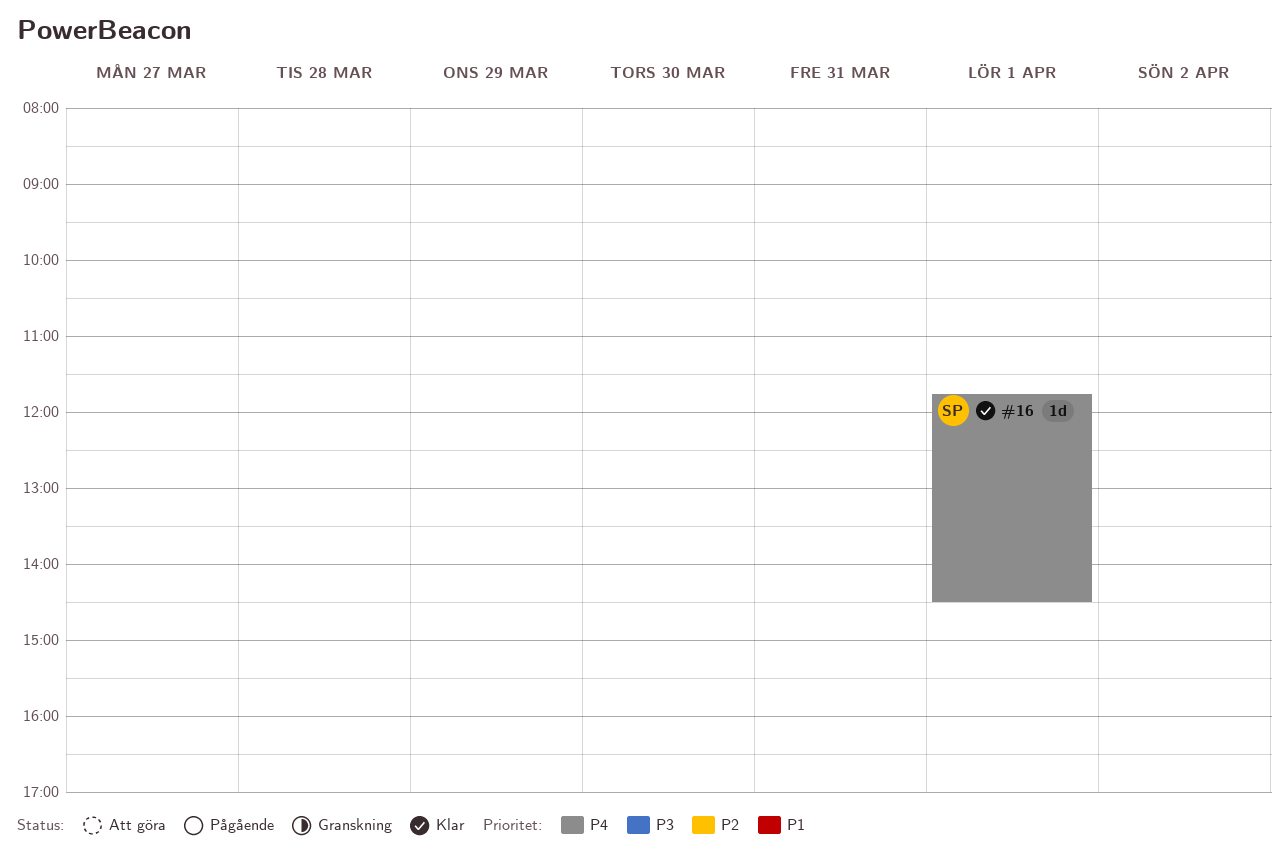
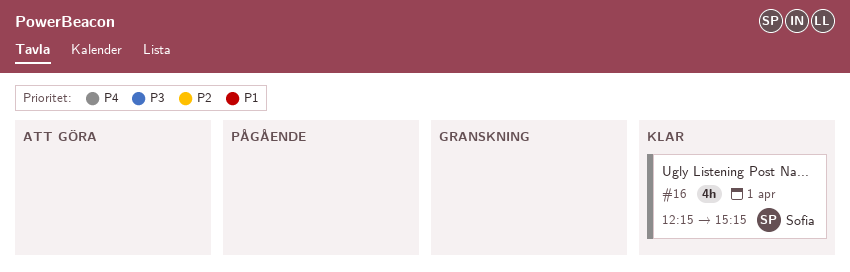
#16, estimate: 1d -> 4h
#16, begins: 11:45 -> 12:15
#16, ends: 14:30 -> 15:15

